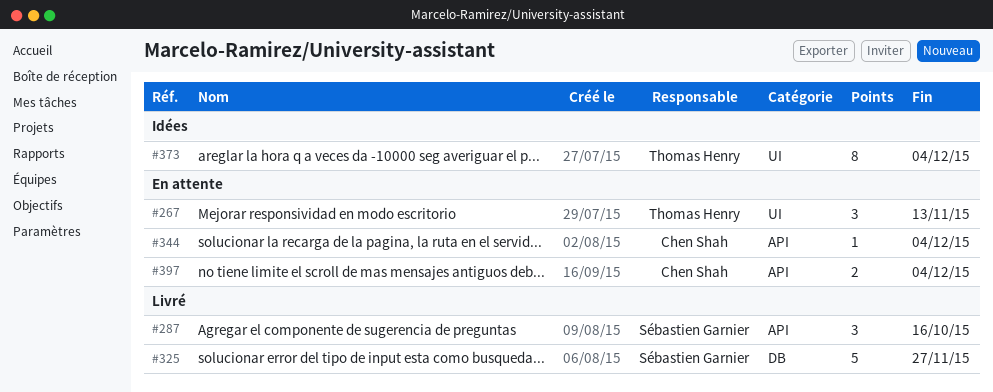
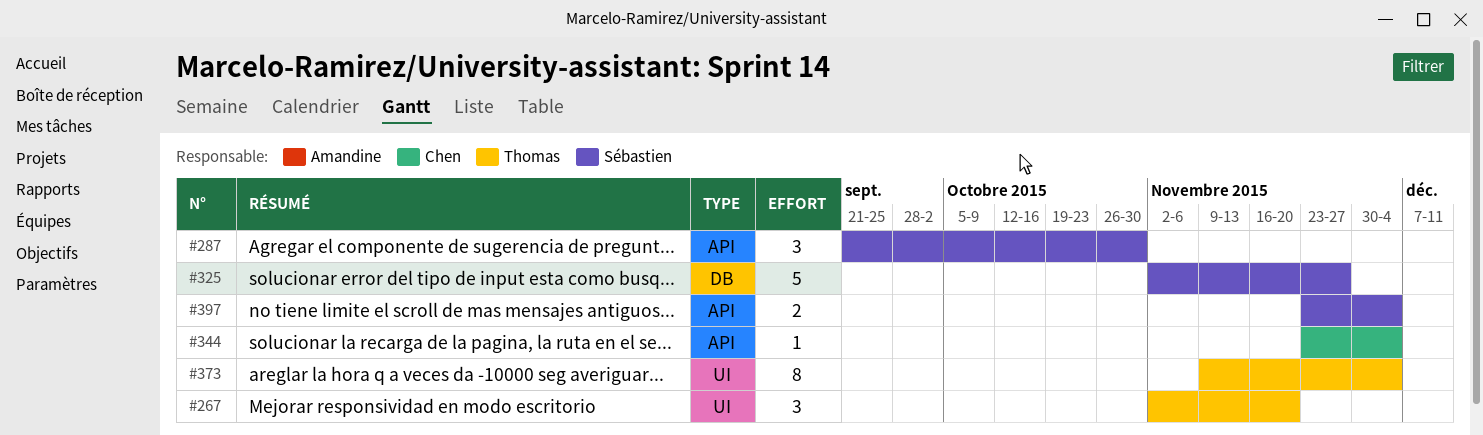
#267, due: Nov 13 -> Nov 20
#287, due: Oct 16 -> Oct 30
#397, owner: Chen Shah -> Sébastien Garnier

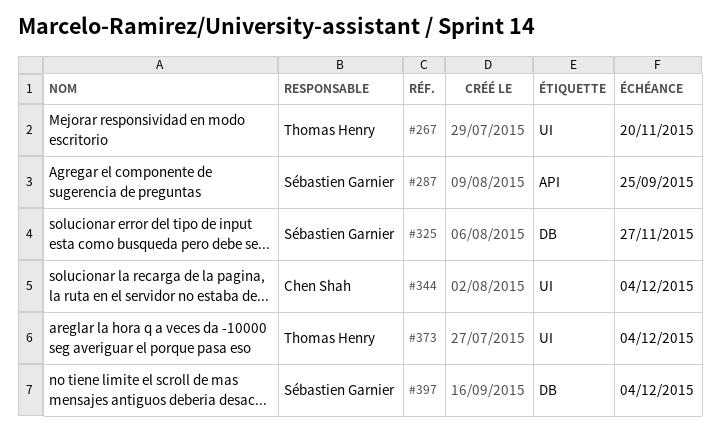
#287, due: Oct 30 -> Sep 25
#344, label: API -> UI
#397, label: API -> DB

